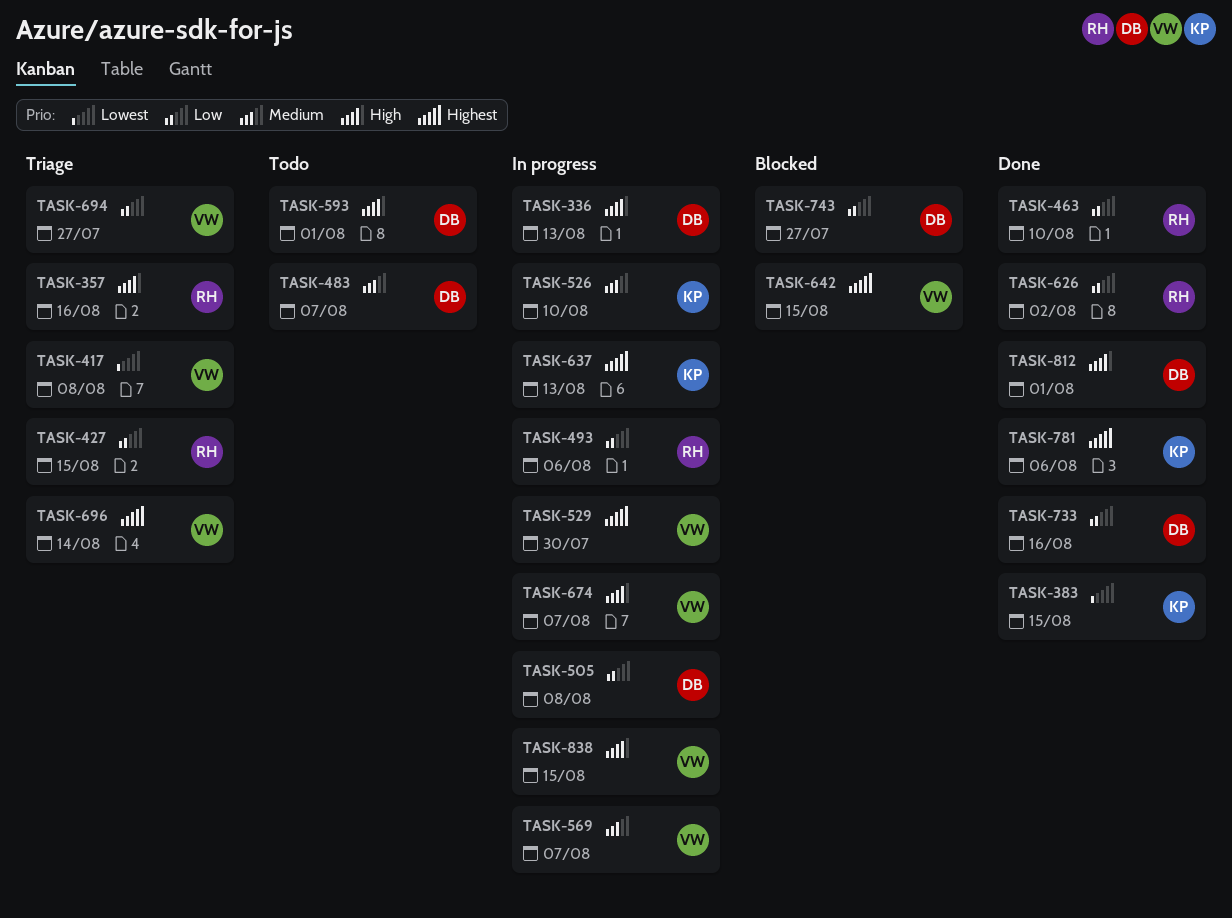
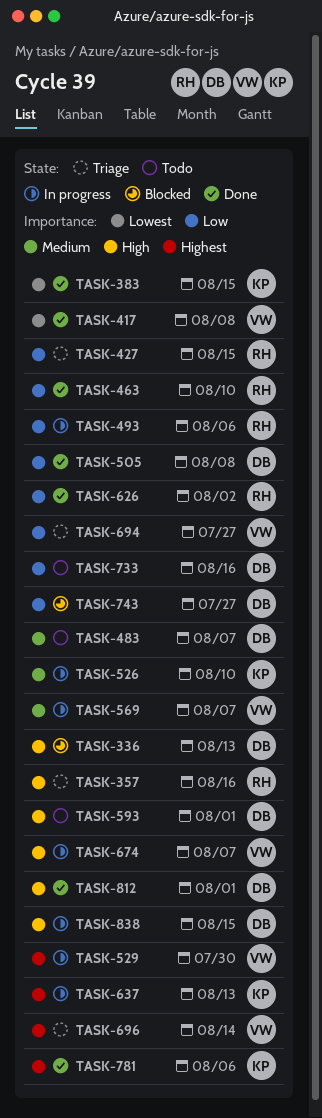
TASK-336, status: In progress -> Blocked
TASK-417, status: Triage -> Done
TASK-505, status: In progress -> Done
TASK-642: present -> none
TASK-733, status: Done -> Todo
TASK-838, owner: VW -> DB

